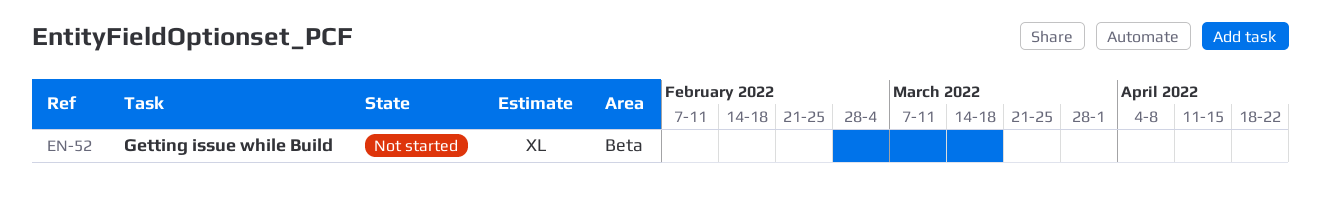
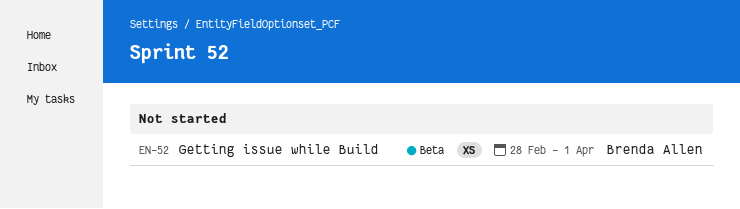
EN-52, estimate: XL -> XS
EN-52, due: Mar 18 -> Apr 1

